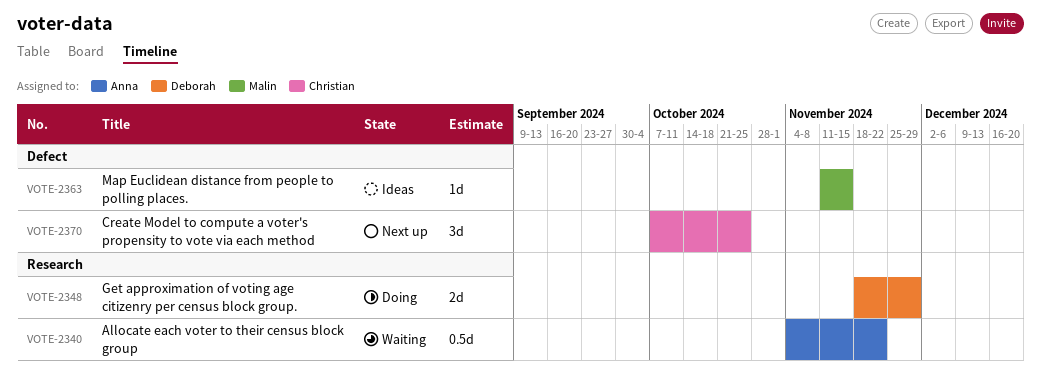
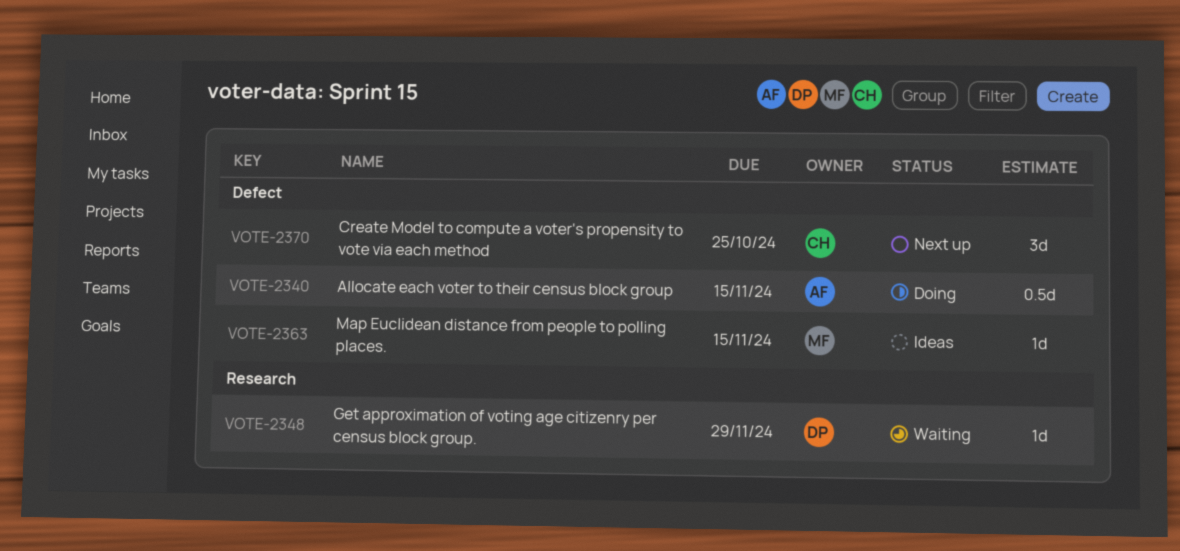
VOTE-2340, status: Waiting -> Doing
VOTE-2340, label: Research -> Defect
VOTE-2340, due: Nov 22 -> Nov 15
VOTE-2348, status: Doing -> Waiting
VOTE-2348, estimate: 2d -> 1d

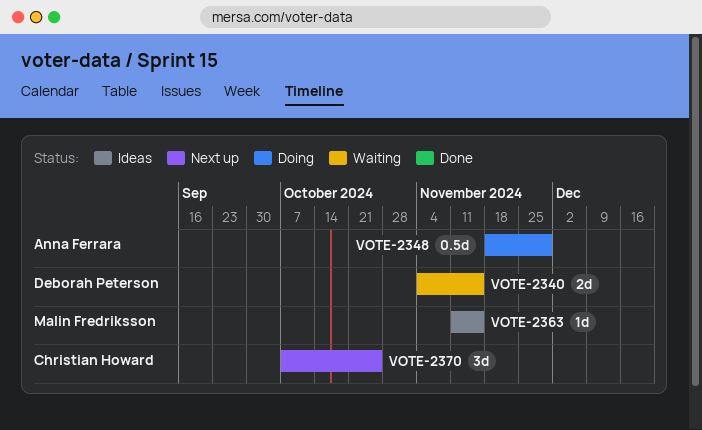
VOTE-2340, status: Doing -> Waiting
VOTE-2340, owner: Anna Ferrara -> Deborah Peterson
VOTE-2340, estimate: 0.5d -> 2d
VOTE-2348, status: Waiting -> Doing
VOTE-2348, owner: Deborah Peterson -> Anna Ferrara
VOTE-2348, estimate: 1d -> 0.5d

